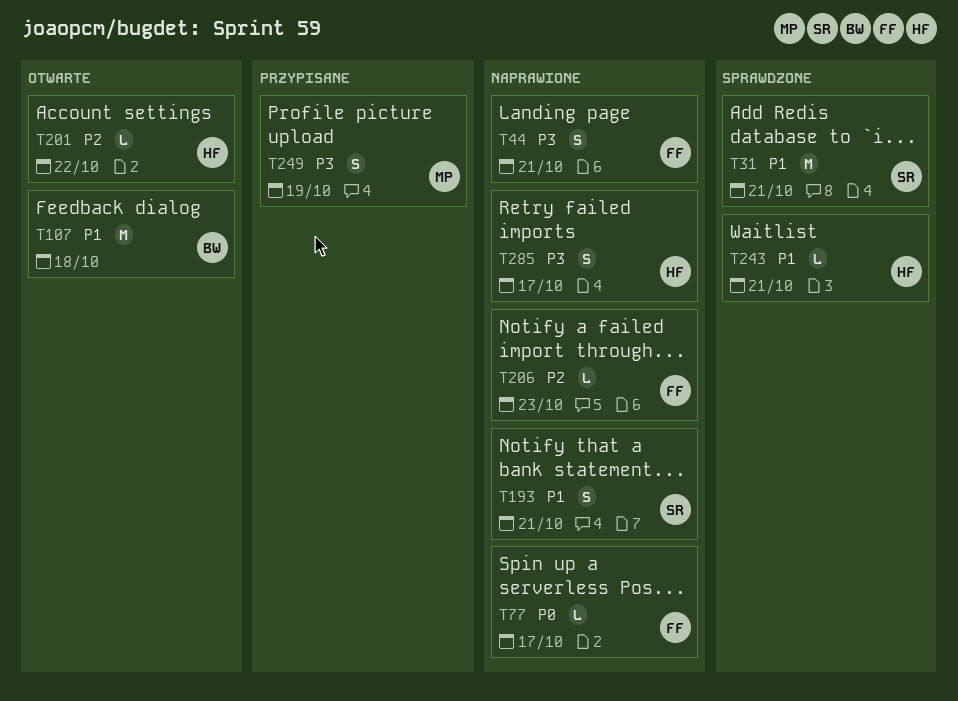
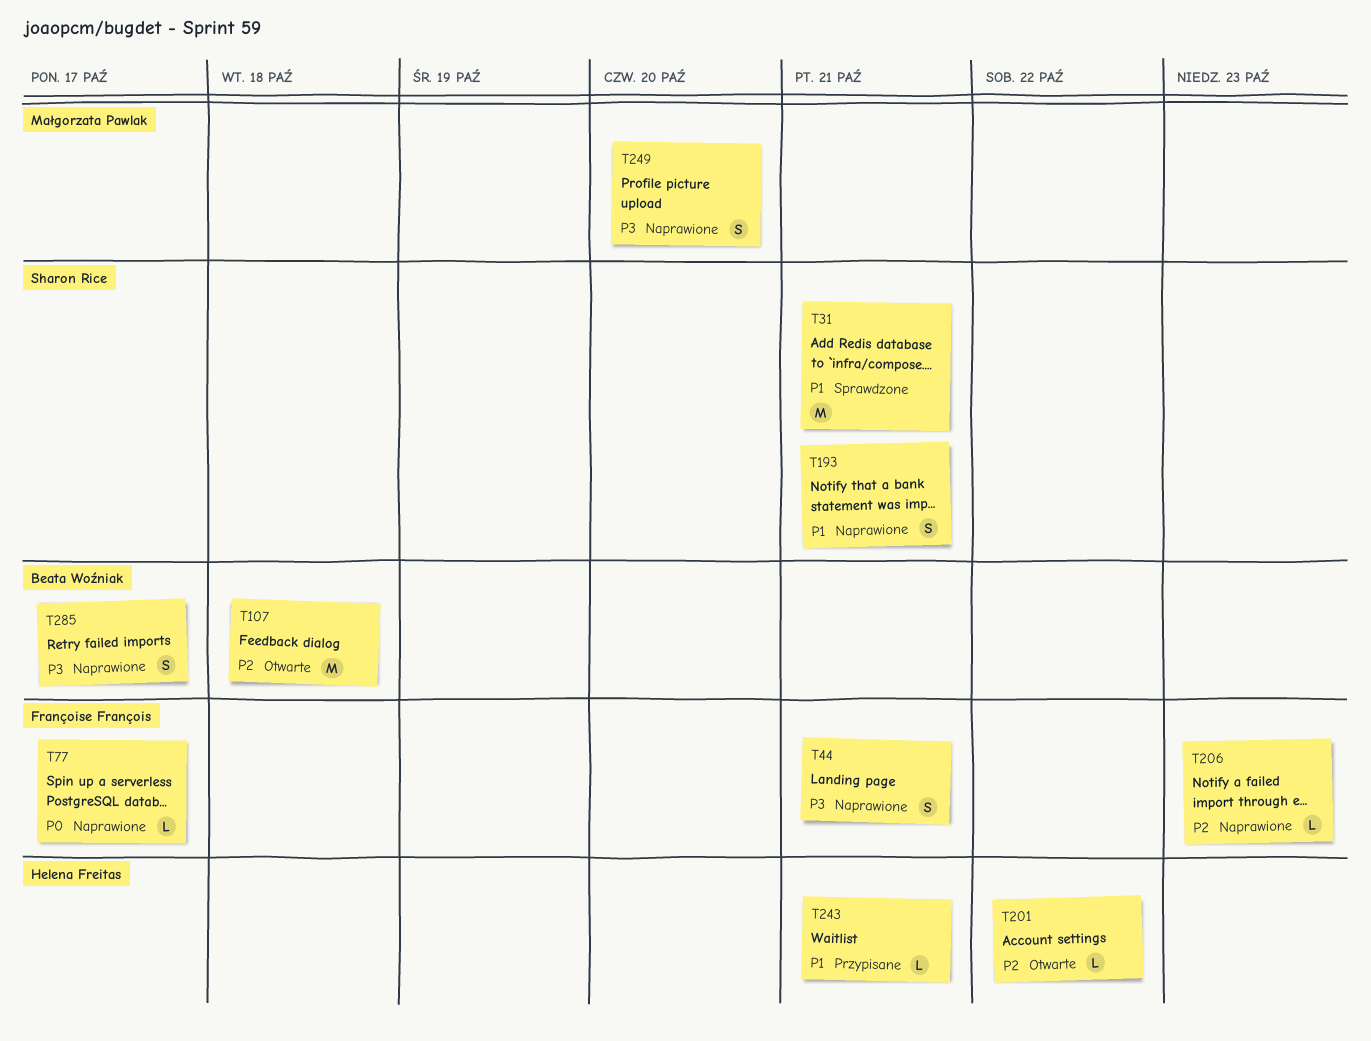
T107, priority: P1 -> P2
T243, status: Sprawdzone -> Przypisane
T249, status: Przypisane -> Naprawione
T249, due: Oct 19 -> Oct 20
T285, owner: Helena Freitas -> Beata Woźniak

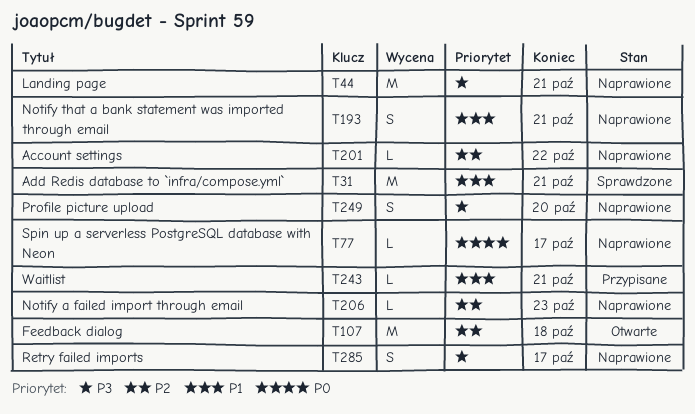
T44, estimate: S -> M
T201, status: Otwarte -> Naprawione

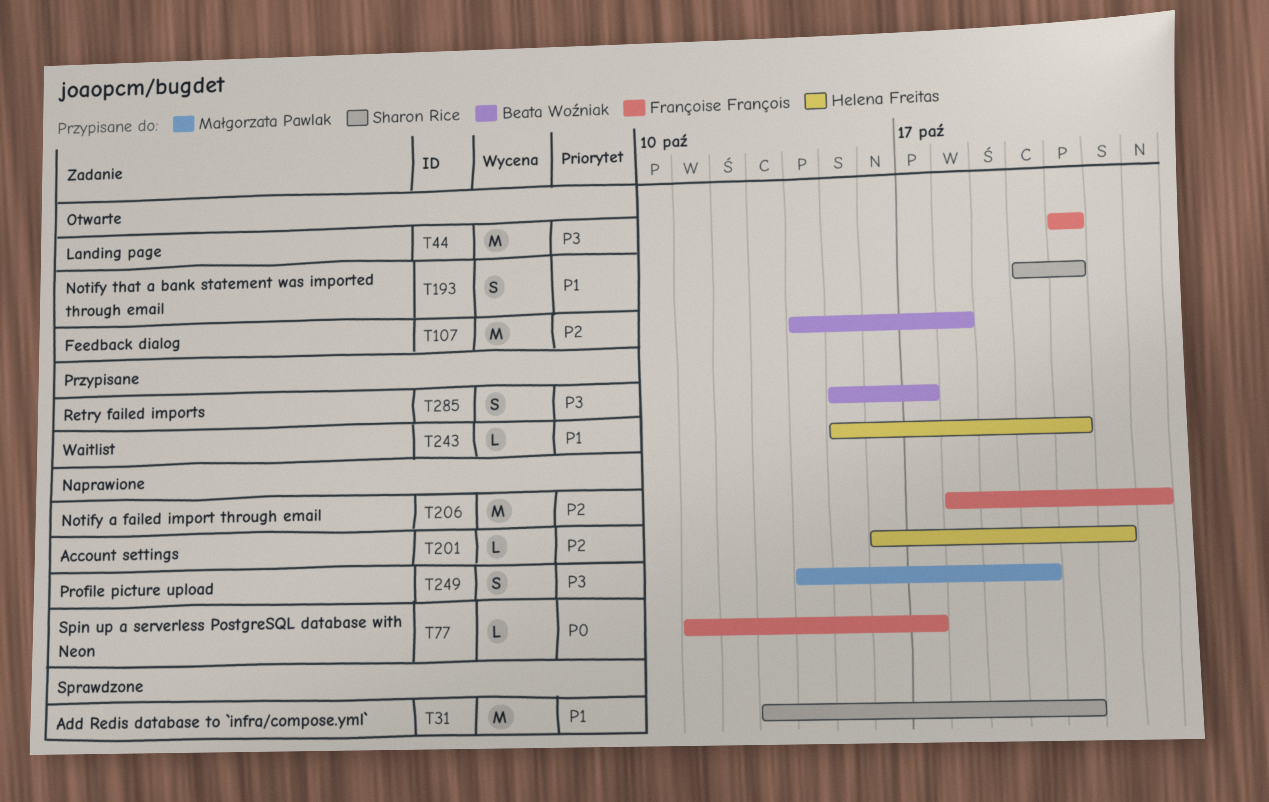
T44, status: Naprawione -> Otwarte
T193, status: Naprawione -> Otwarte
T206, estimate: L -> M
T285, status: Naprawione -> Przypisane

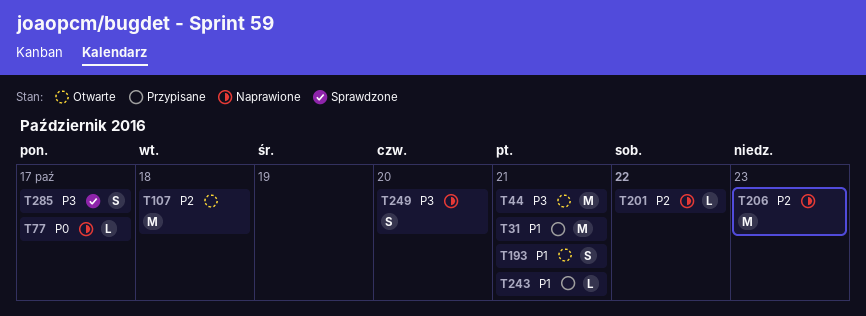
T31, status: Sprawdzone -> Przypisane
T285, status: Przypisane -> Sprawdzone

